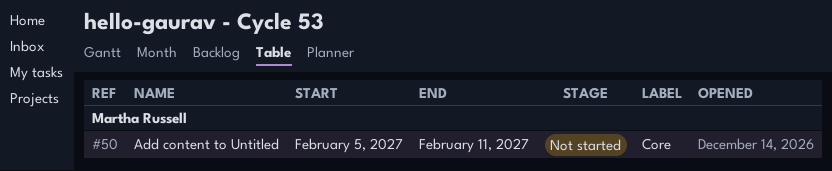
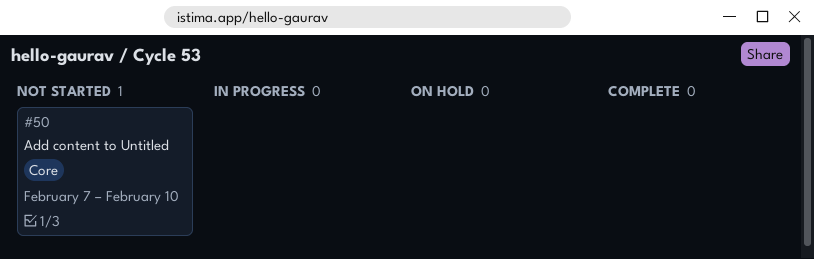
#50, start: Feb 5 -> Feb 7
#50, due: Feb 11 -> Feb 10

